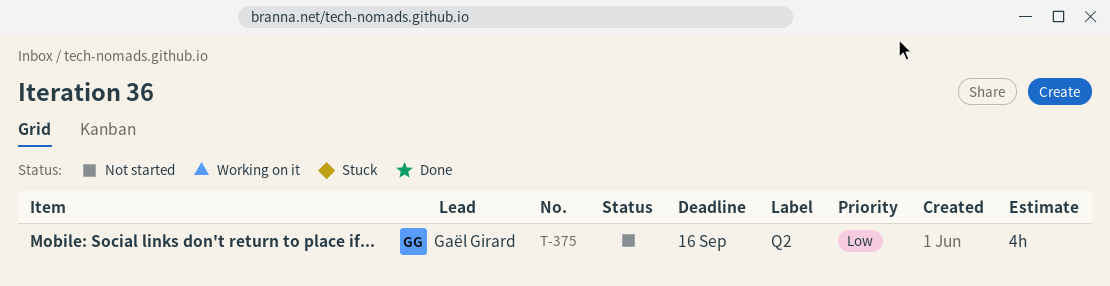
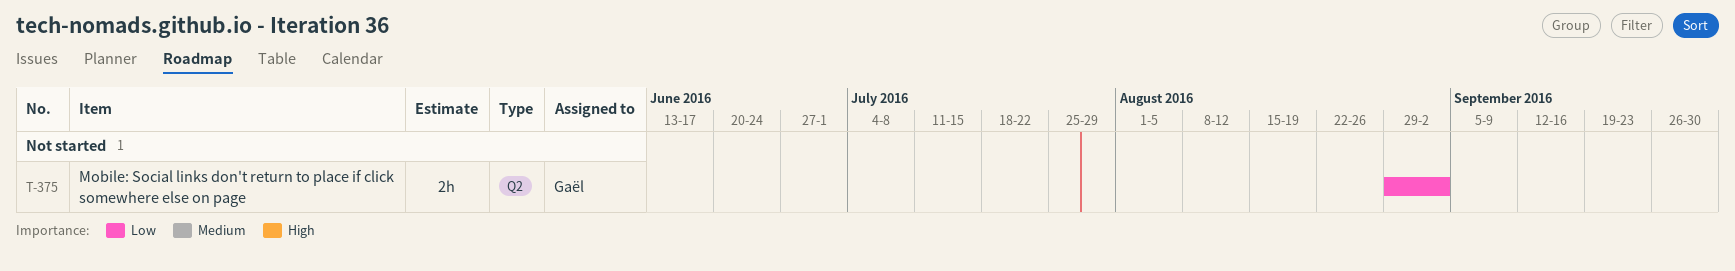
T-375, estimate: 4h -> 2h
T-375, due: Sep 16 -> Sep 2

